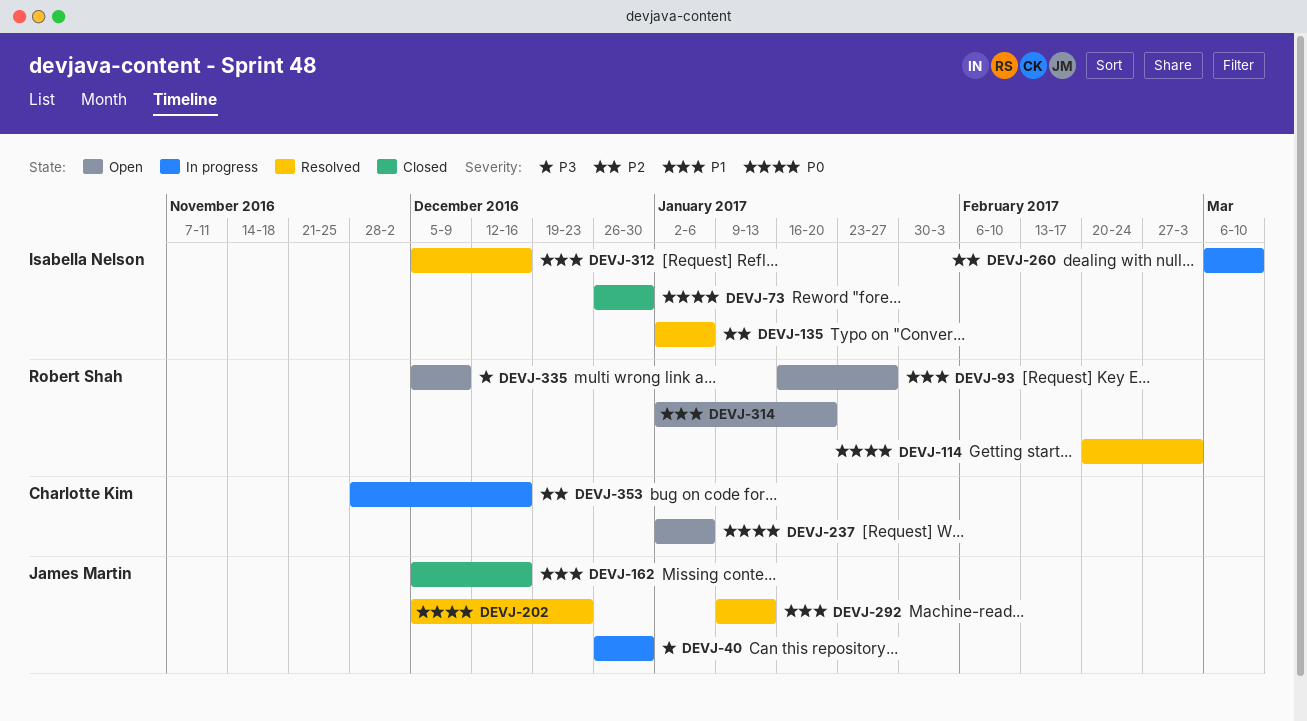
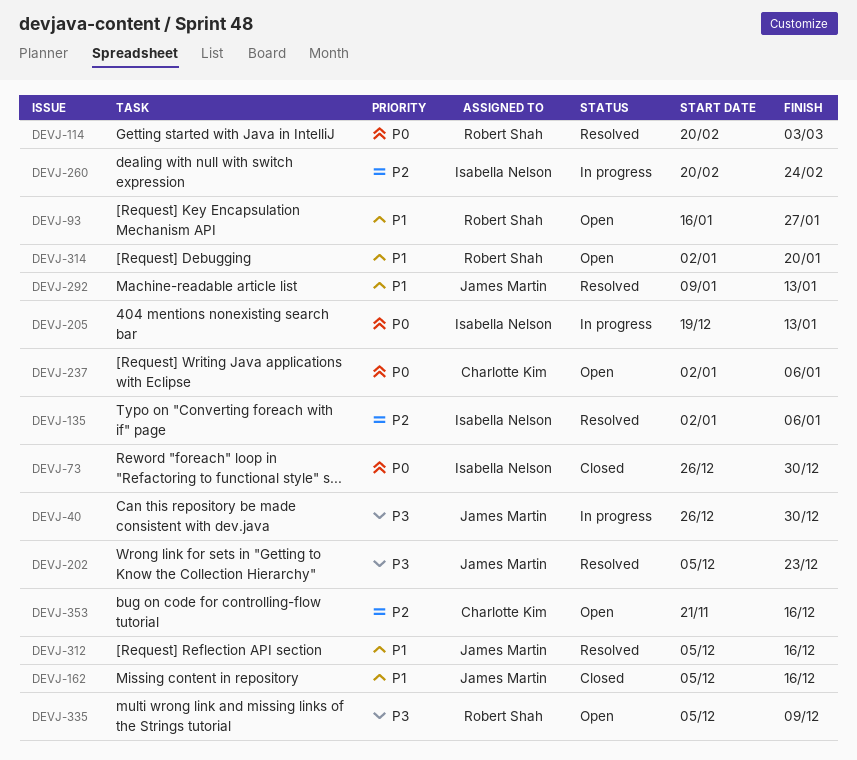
DEVJ-202, priority: P0 -> P3
DEVJ-205: none -> present
DEVJ-260, start: Mar 6 -> Feb 20
DEVJ-260, due: Mar 10 -> Feb 24
DEVJ-312, owner: Isabella Nelson -> James Martin
DEVJ-353, status: In progress -> Open
DEVJ-353, start: Nov 28 -> Nov 21

